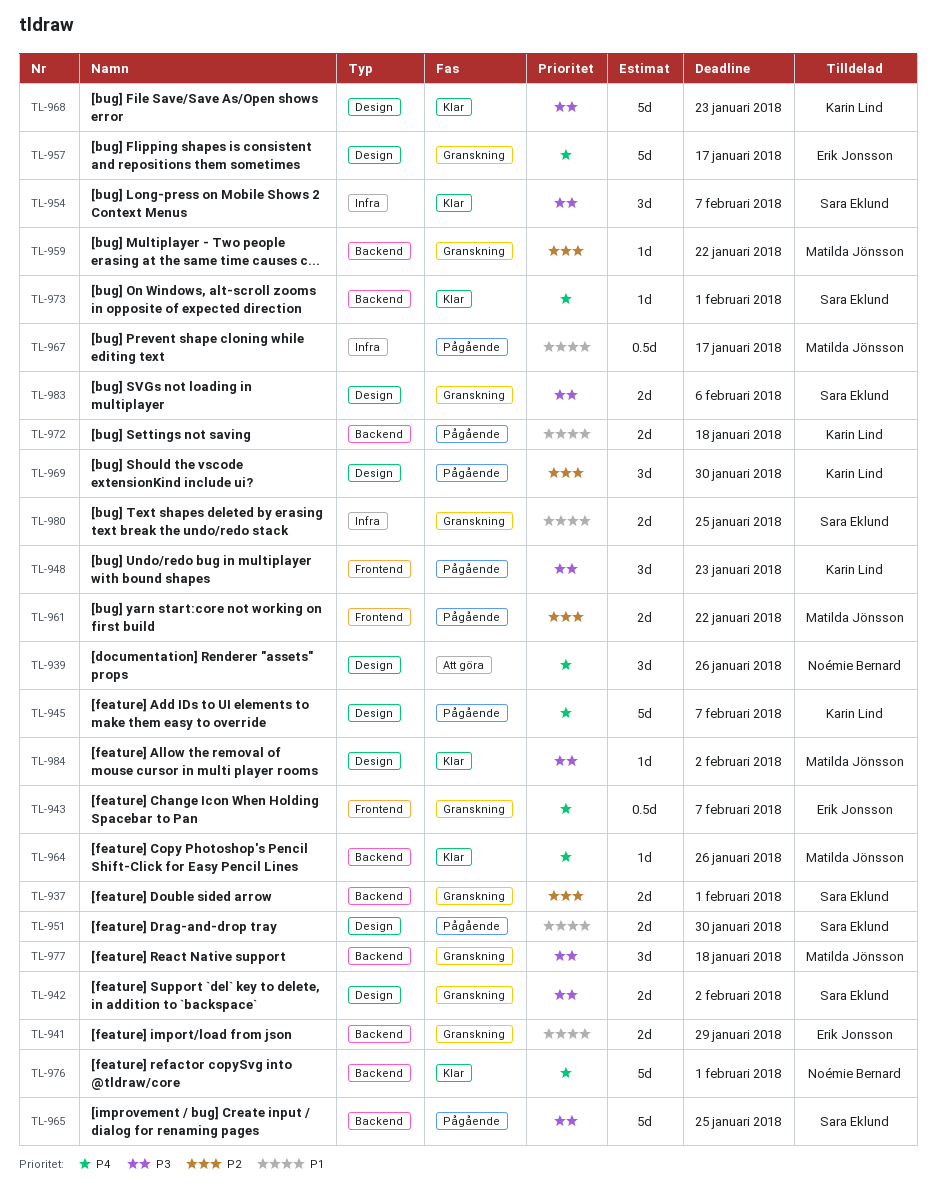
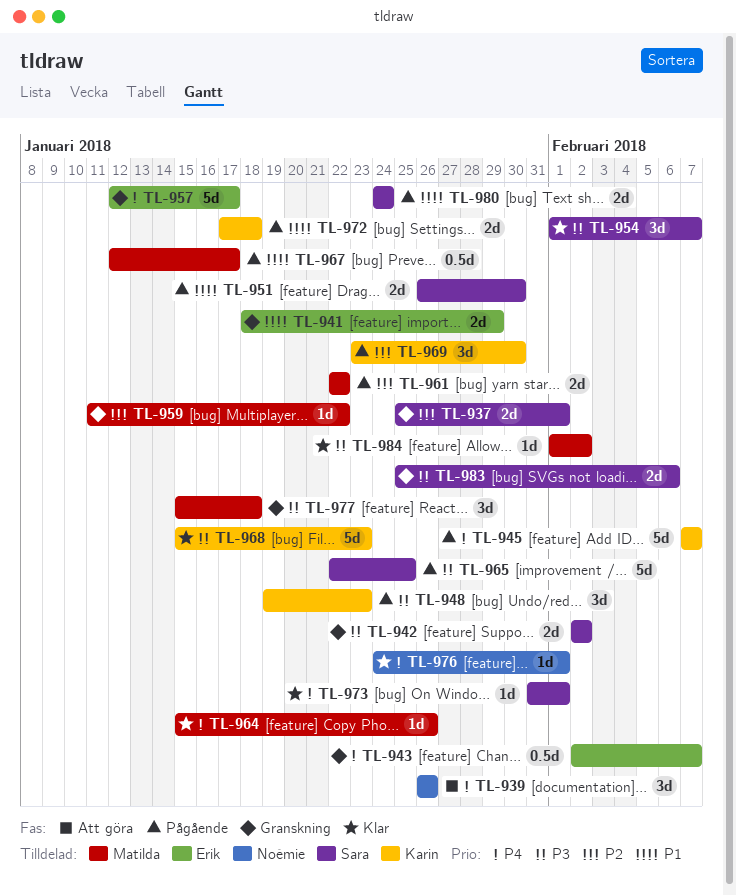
TL-976, estimate: 5d -> 1d
TL-980, status: Granskning -> Pågående
TL-980, due: Jan 25 -> Jan 24

